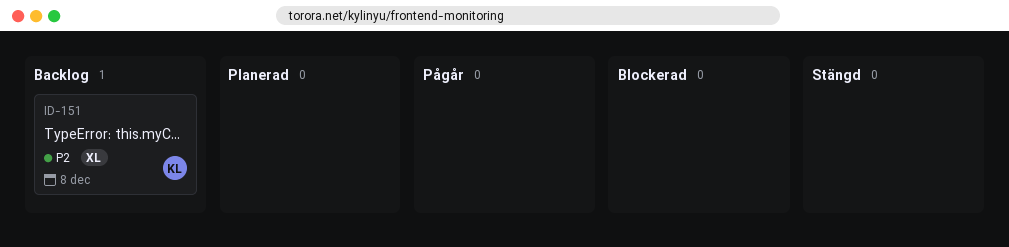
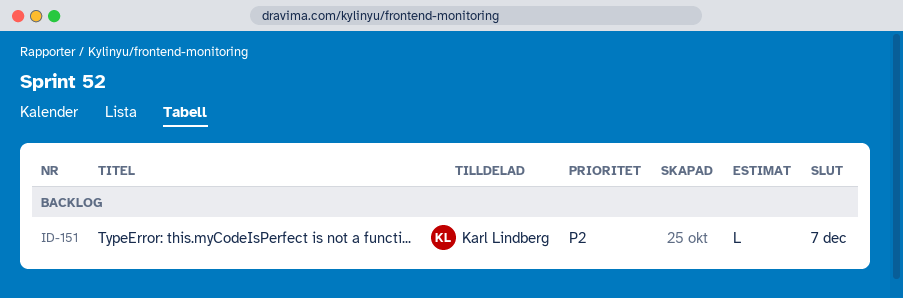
ID-151, estimate: XL -> L
ID-151, due: Dec 8 -> Dec 7

